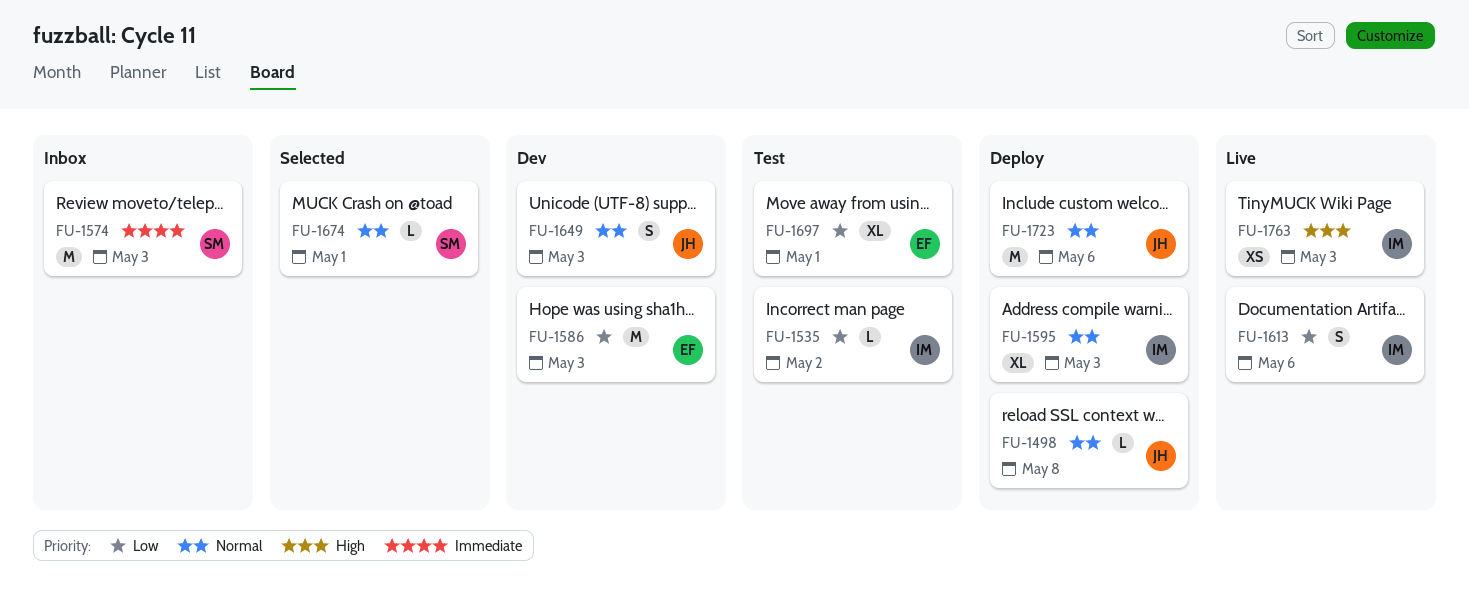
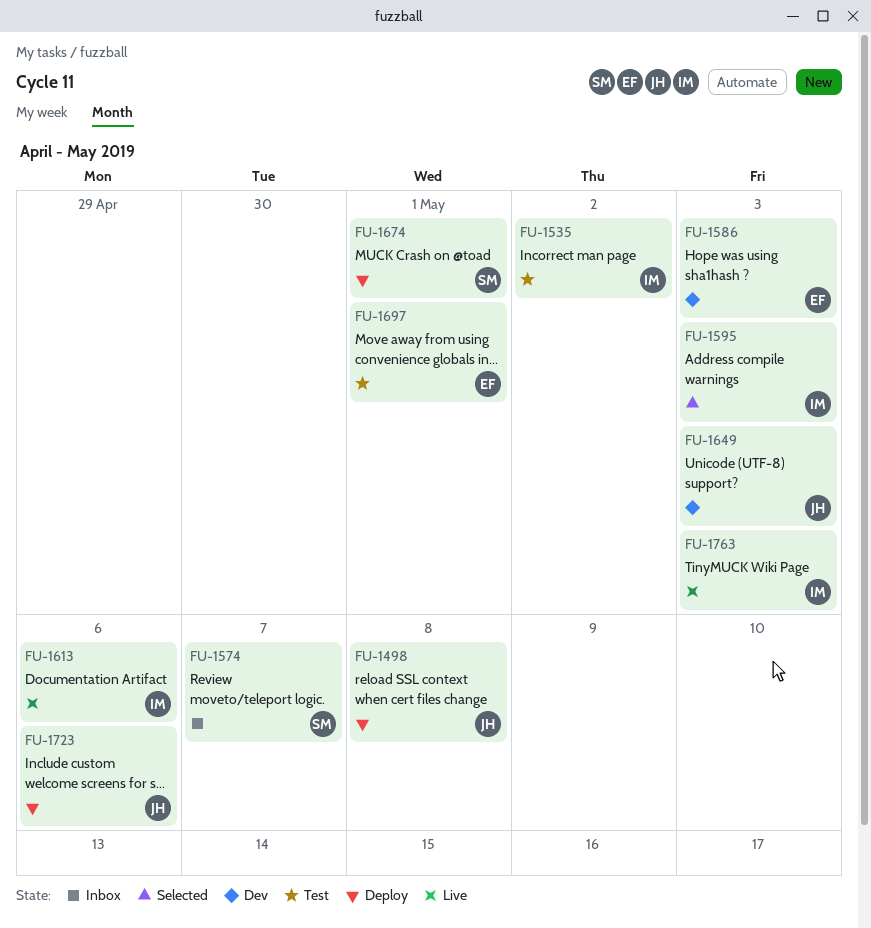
FU-1574, due: May 3 -> May 7
FU-1595, status: Deploy -> Selected
FU-1674, status: Selected -> Deploy

